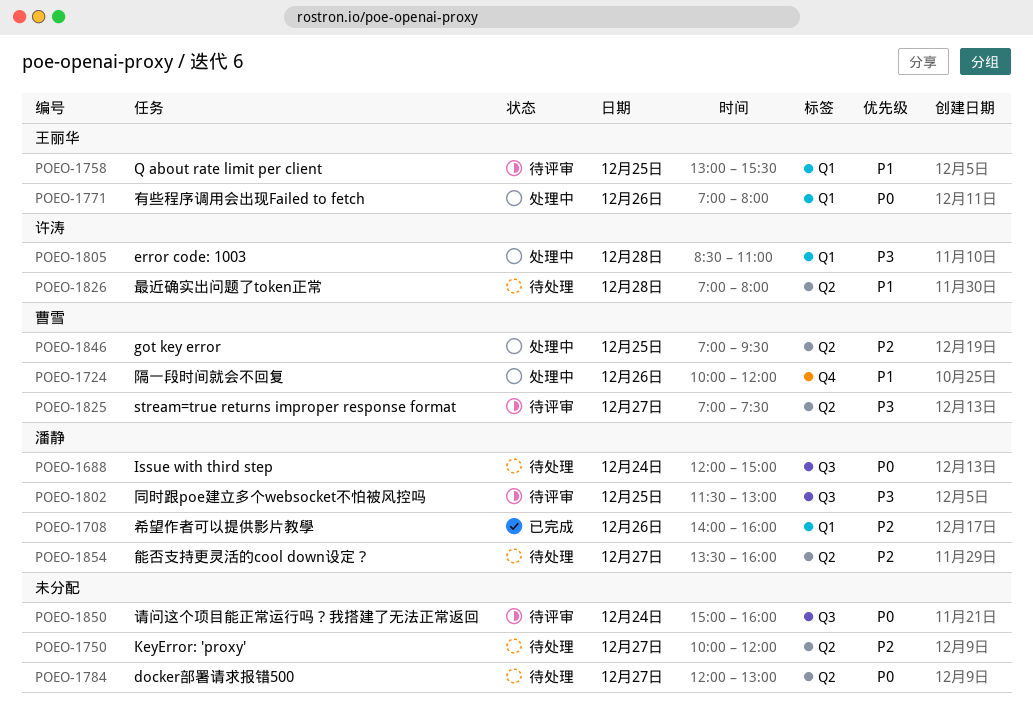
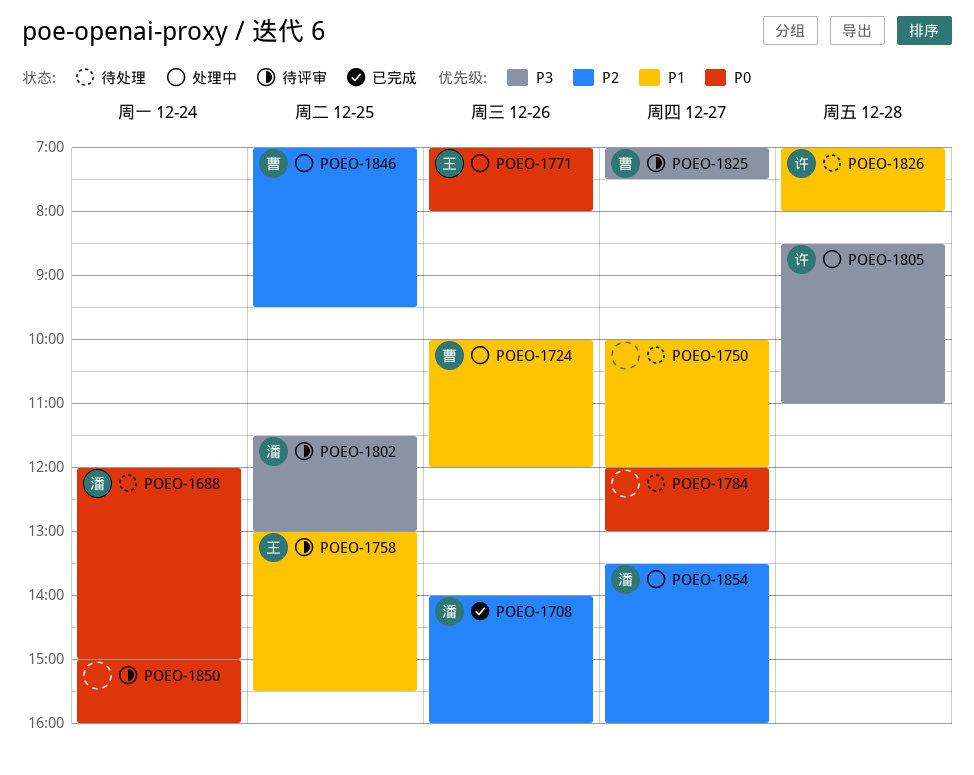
POEO-1750, priority: P2 -> P1
POEO-1854, status: 待处理 -> 处理中

